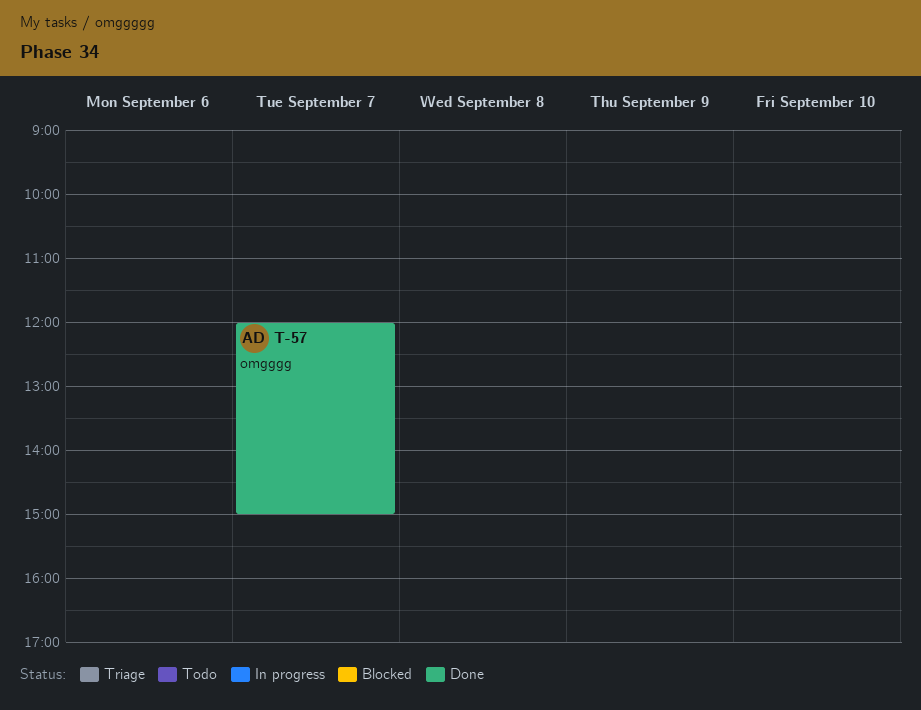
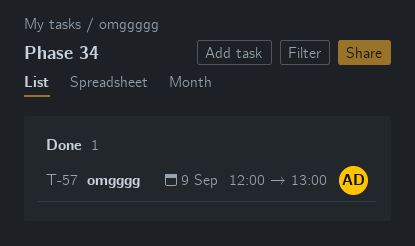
T-57, day: Sep 7 -> Sep 9
T-57, ends: 15:00 -> 13:00

